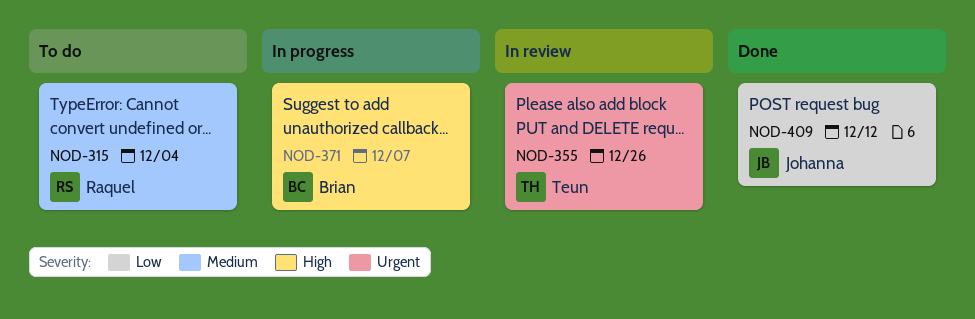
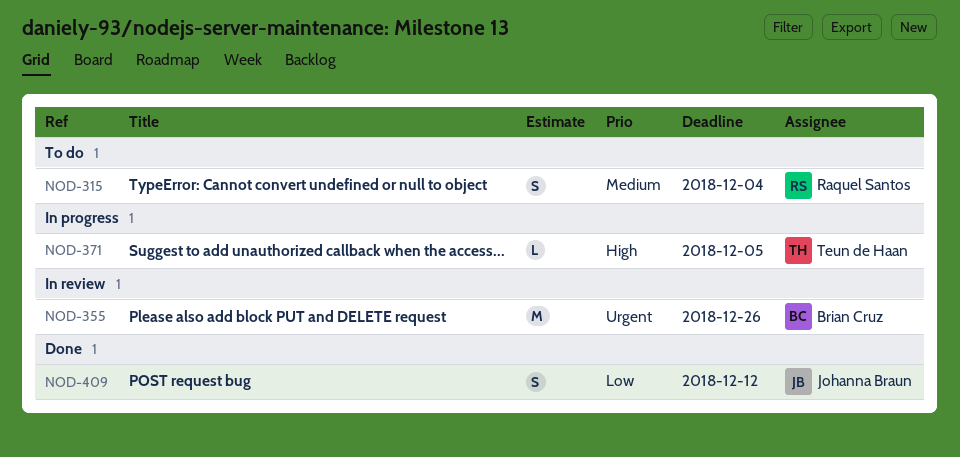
NOD-355, owner: Teun de Haan -> Brian Cruz
NOD-371, owner: Brian Cruz -> Teun de Haan
NOD-371, due: Dec 7 -> Dec 5

